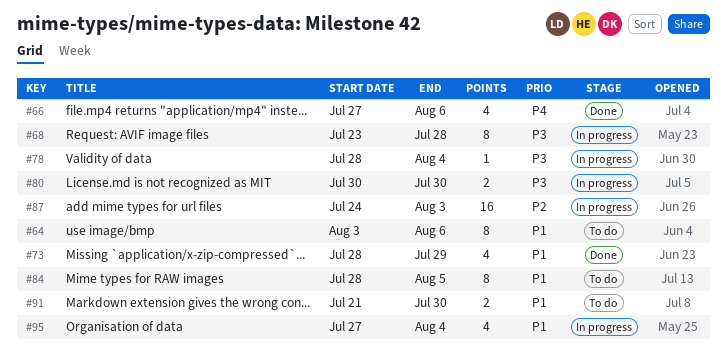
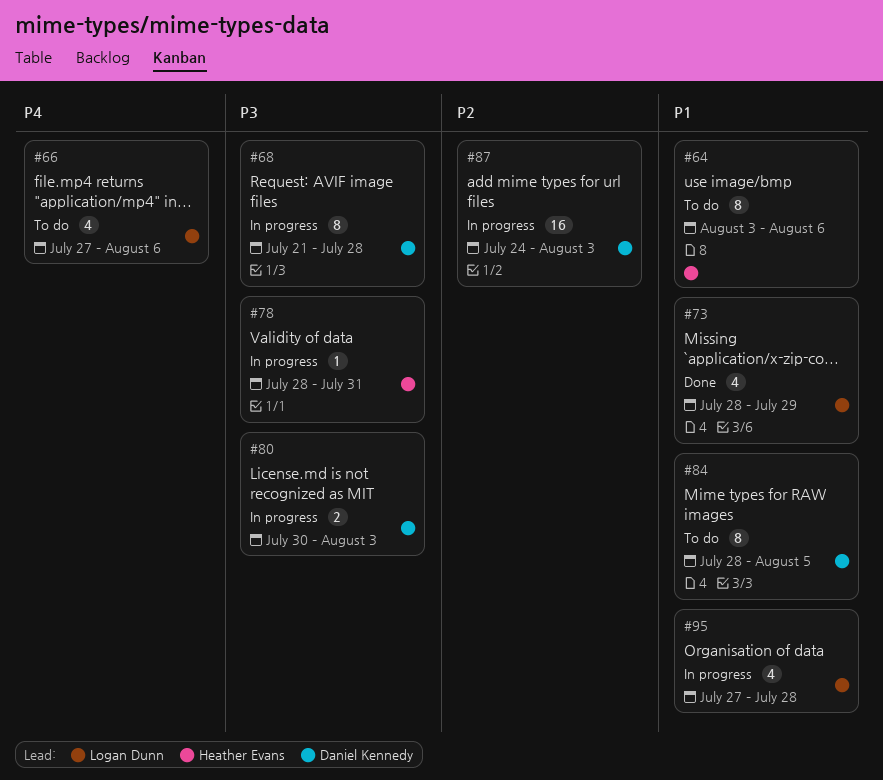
#66, status: Done -> To do
#68, start: Jul 23 -> Jul 21
#78, due: Aug 4 -> Jul 31
#80, due: Jul 30 -> Aug 3
#91: present -> none
#95, due: Aug 4 -> Jul 28

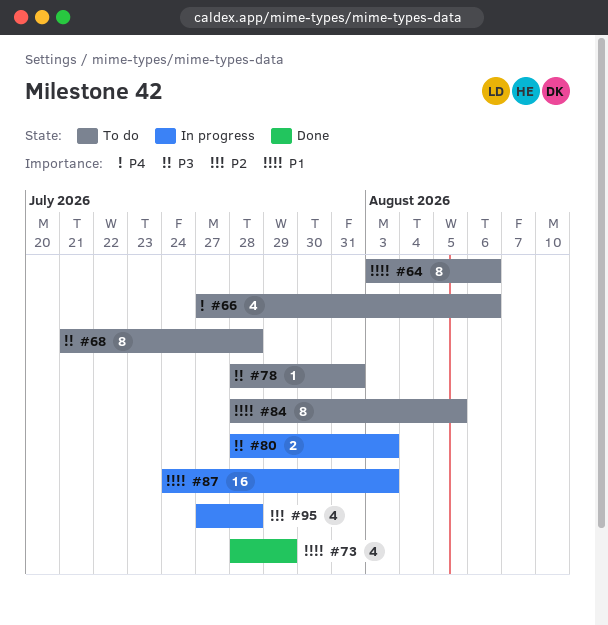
#68, status: In progress -> To do
#78, status: In progress -> To do
#80, start: Jul 30 -> Jul 28
#87, priority: P2 -> P1
#95, priority: P1 -> P2

